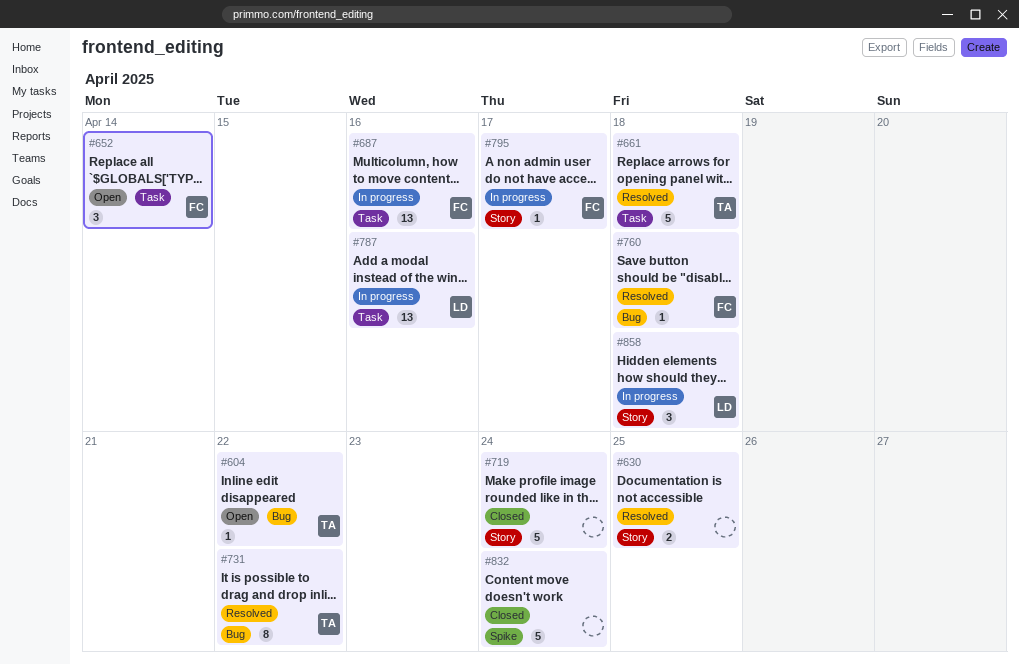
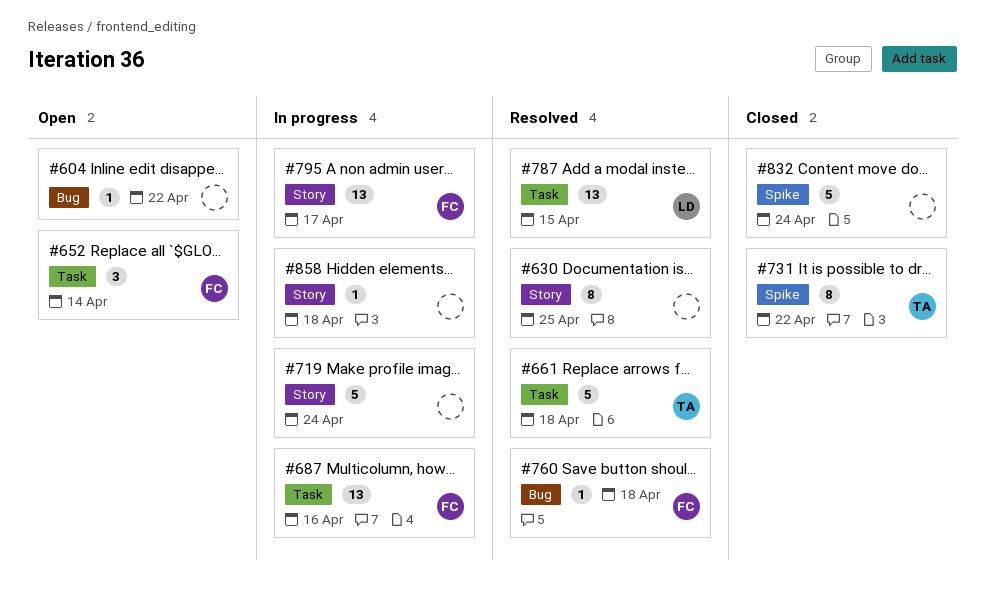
#604, owner: TA -> none
#630, estimate: 2 -> 8
#719, status: Closed -> In progress
#731, status: Resolved -> Closed
#731, label: Bug -> Spike
#787, status: In progress -> Resolved
#787, due: Apr 16 -> Apr 15
#795, estimate: 1 -> 13
#858, owner: LD -> none
#858, estimate: 3 -> 1

